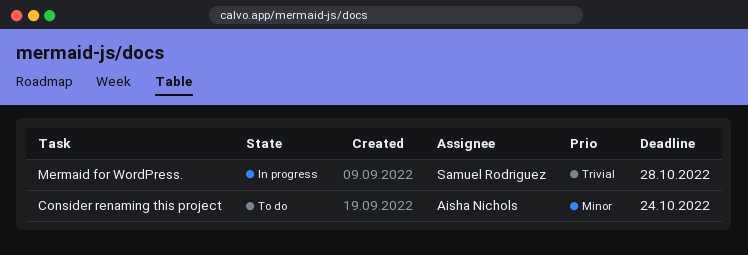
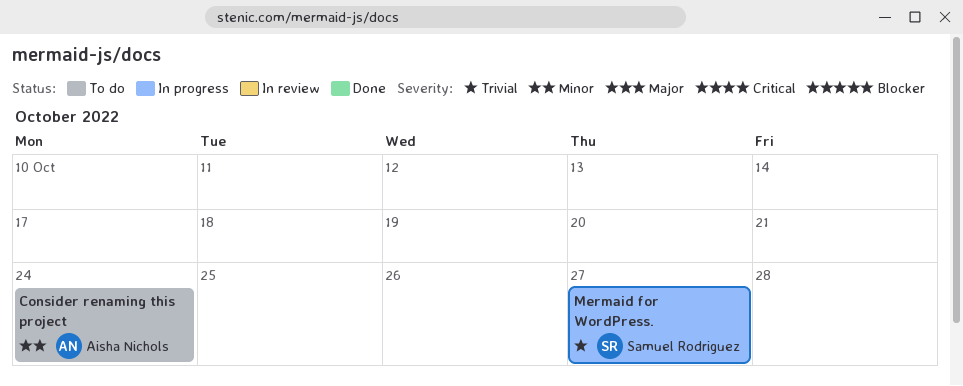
Mermaid for WordPress., due: Oct 28 -> Oct 27

